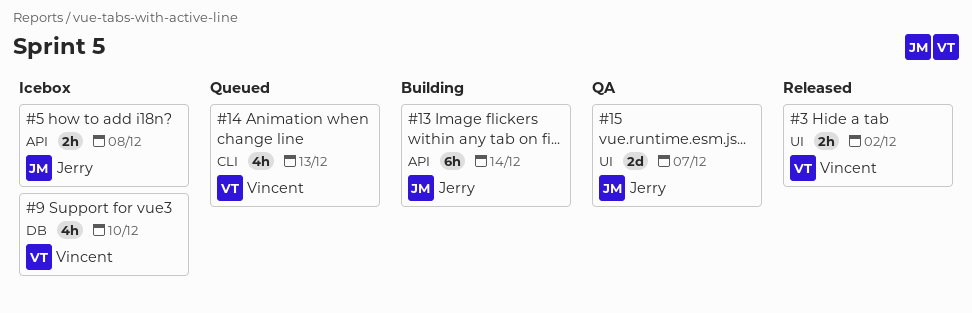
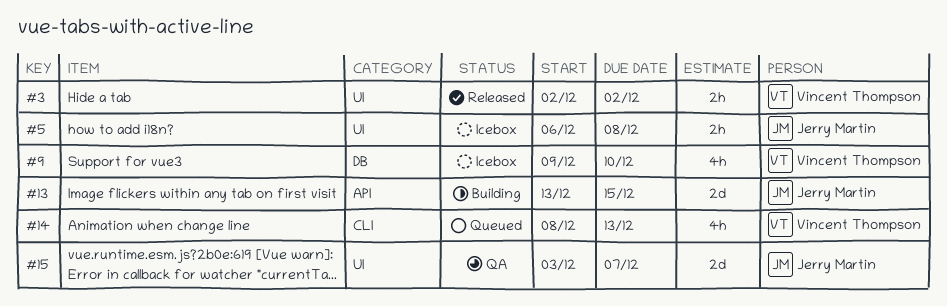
#5, label: API -> UI
#13, estimate: 6h -> 2d
#13, due: Dec 14 -> Dec 15

